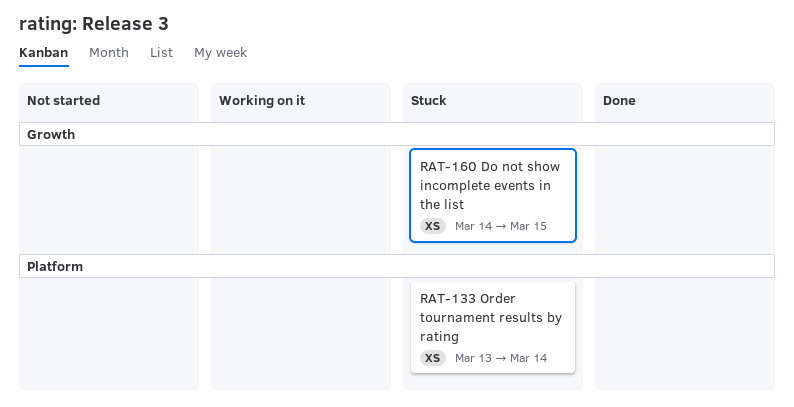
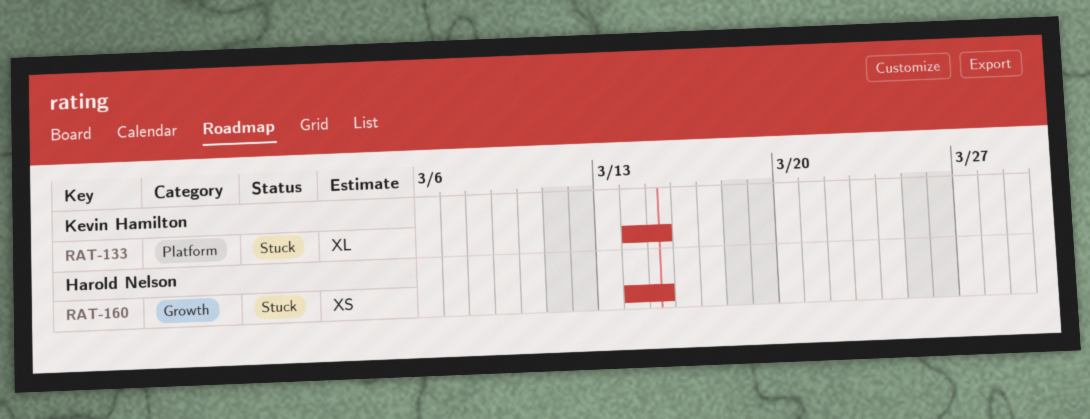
RAT-133, estimate: XS -> XL
RAT-133, start: Mar 13 -> Mar 14
RAT-133, due: Mar 14 -> Mar 15

